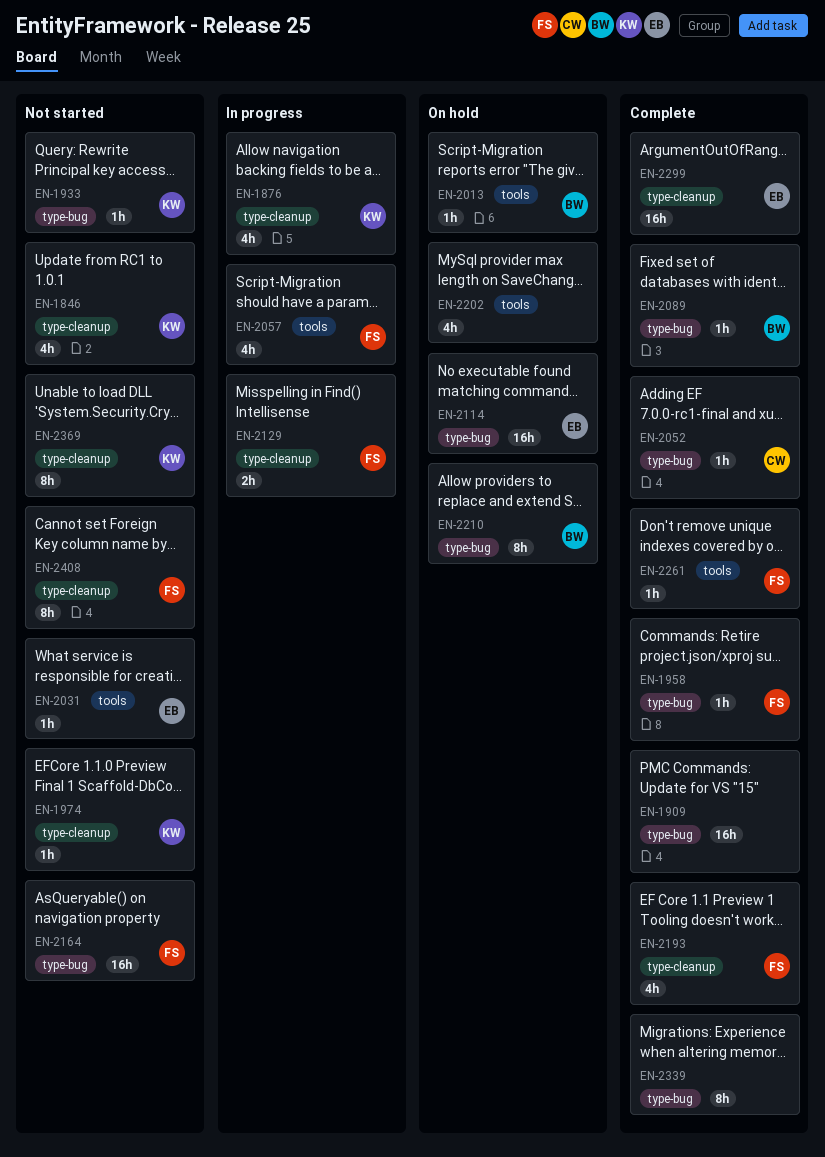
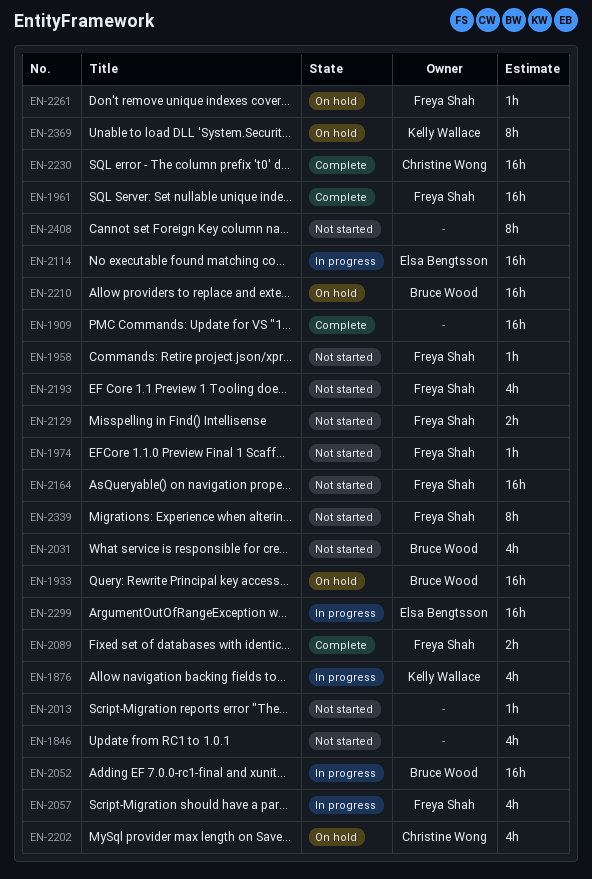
EN-1846, owner: Kelly Wallace -> none
EN-1933, status: Not started -> On hold
EN-1933, owner: Kelly Wallace -> Bruce Wood
EN-1933, estimate: 1h -> 16h
EN-1958, status: Complete -> Not started
EN-1961: none -> present
EN-1974, owner: Kelly Wallace -> Freya Shah
EN-2013, status: On hold -> Not started
EN-2013, owner: Bruce Wood -> none
EN-2031, owner: Elsa Bengtsson -> Bruce Wood
EN-2031, estimate: 1h -> 4h
EN-2052, status: Complete -> In progress
EN-2052, owner: Christine Wong -> Bruce Wood
EN-2052, estimate: 1h -> 16h
EN-2089, owner: Bruce Wood -> Freya Shah
EN-2089, estimate: 1h -> 2h
EN-2114, status: On hold -> In progress
EN-2129, status: In progress -> Not started
EN-2193, status: Complete -> Not started
EN-2202, owner: none -> Christine Wong
EN-2210, estimate: 8h -> 16h
EN-2230: none -> present
EN-2261, status: Complete -> On hold
EN-2299, status: Complete -> In progress
EN-2339, status: Complete -> Not started
EN-2339, owner: none -> Freya Shah
EN-2369, status: Not started -> On hold
EN-2408, owner: Freya Shah -> none

